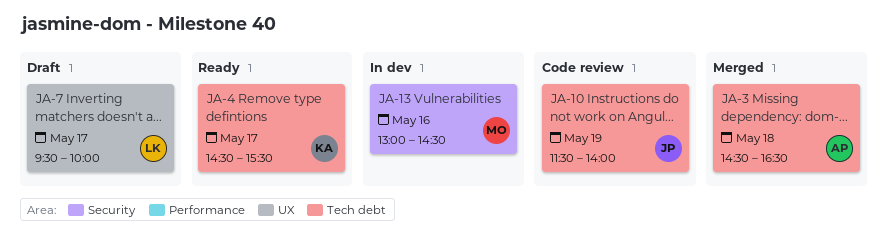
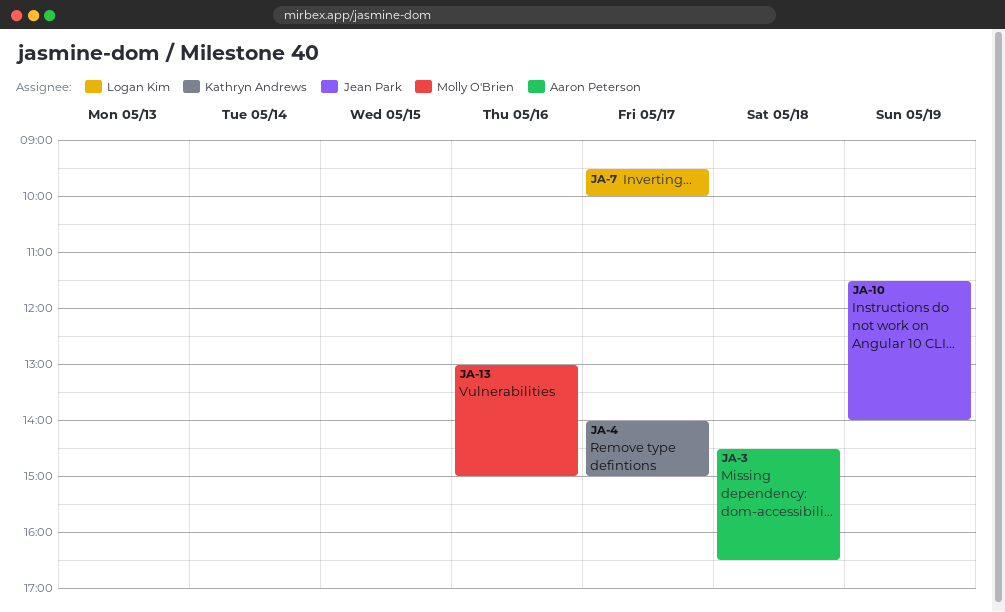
JA-4, begins: 14:30 -> 14:00
JA-4, ends: 15:30 -> 15:00
JA-13, ends: 14:30 -> 15:00

